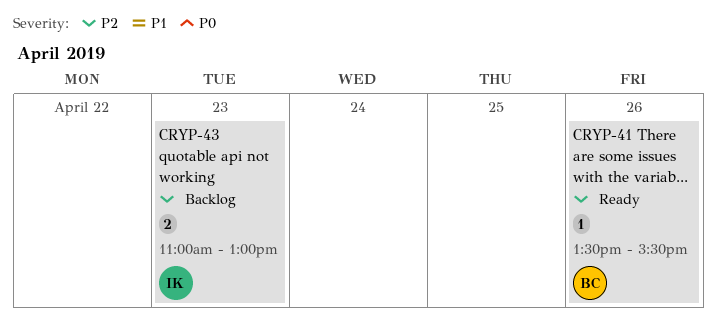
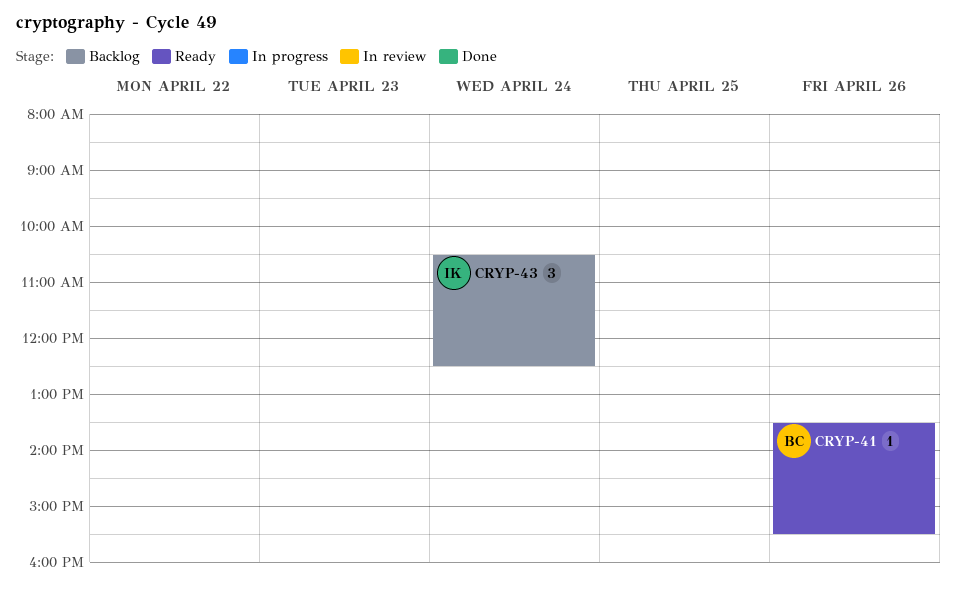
CRYP-43, estimate: 2 -> 3
CRYP-43, day: Apr 23 -> Apr 24
CRYP-43, begins: 11:00 -> 10:30
CRYP-43, ends: 13:00 -> 12:30

